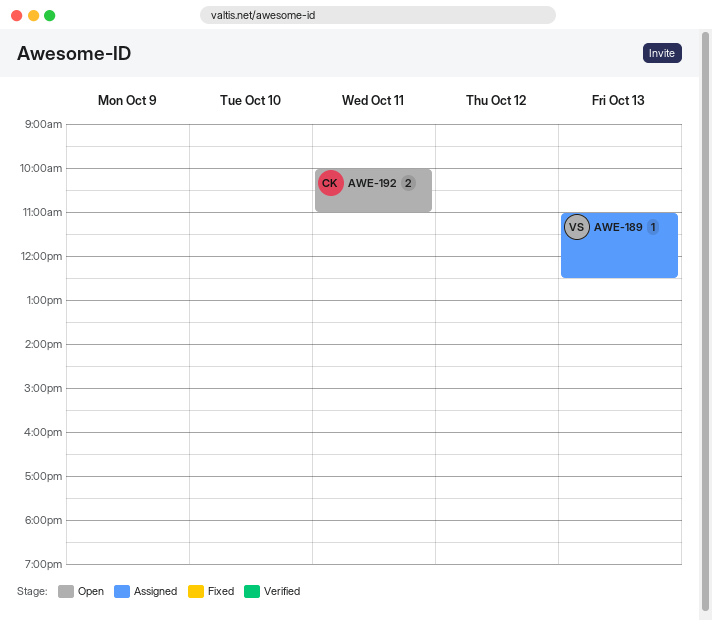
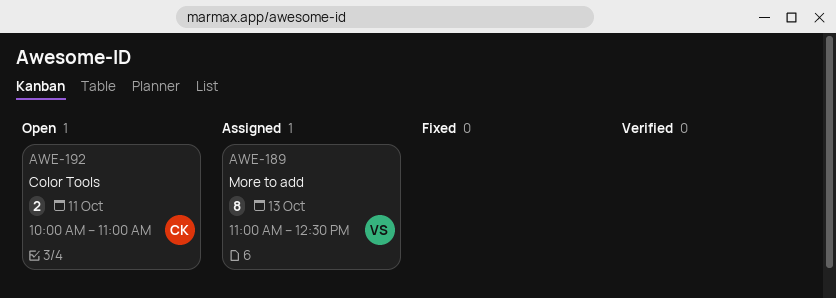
AWE-189, estimate: 1 -> 8

